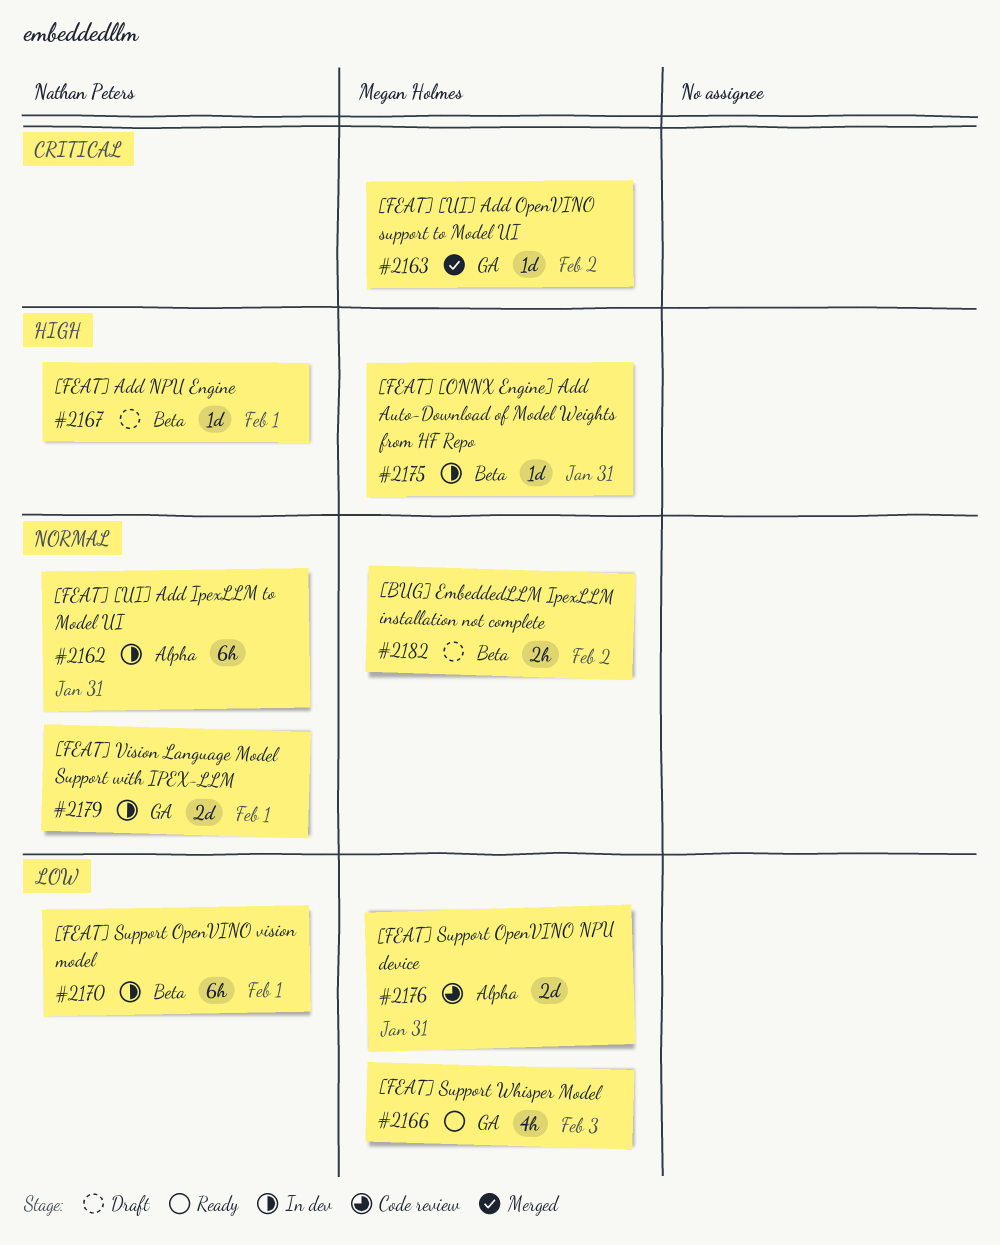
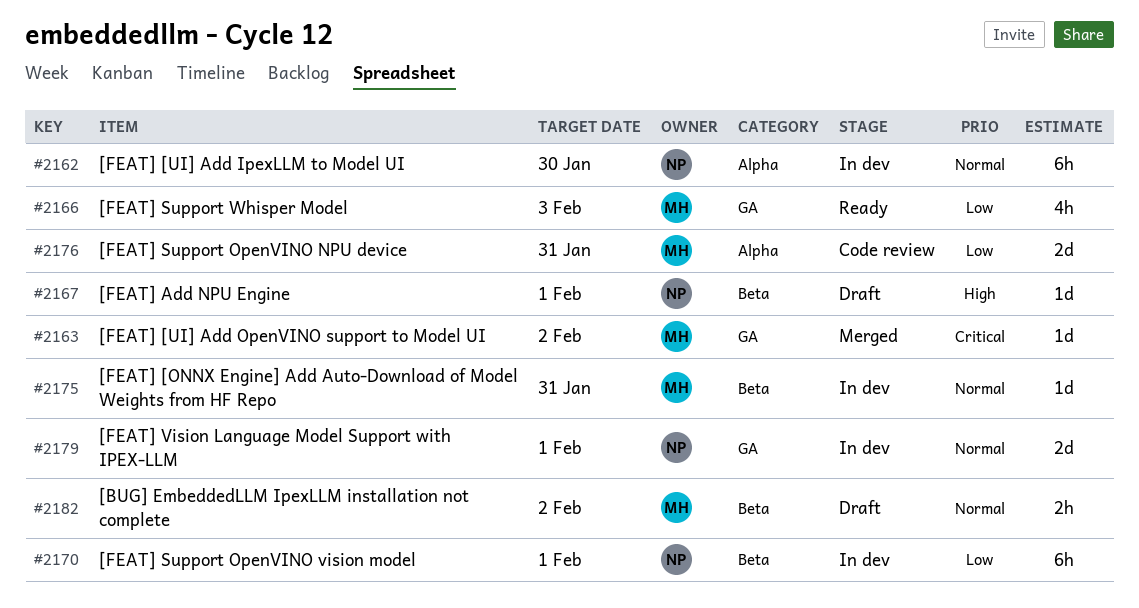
#2162, due: Jan 31 -> Jan 30
#2175, priority: High -> Normal

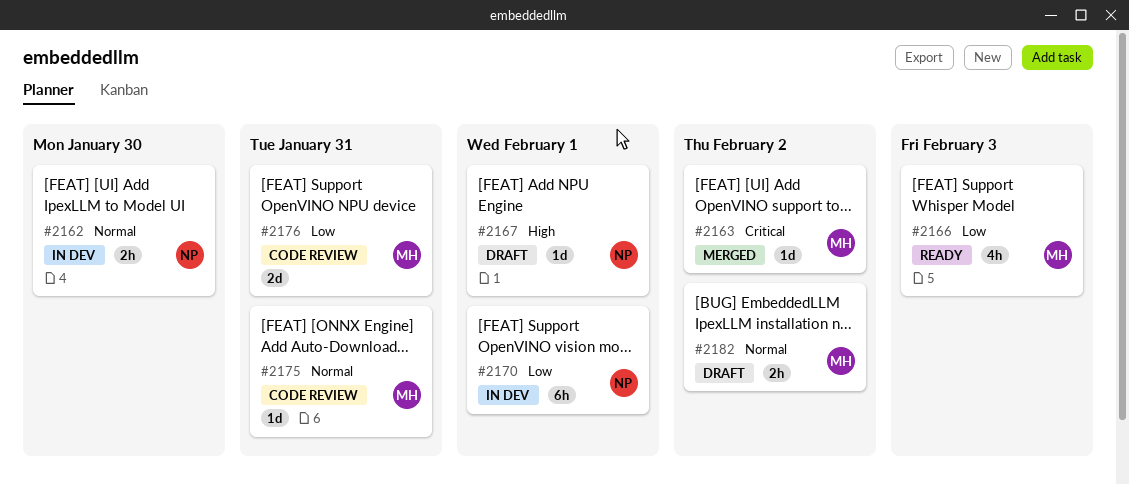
#2162, estimate: 6h -> 2h
#2175, status: In dev -> Code review
#2179: present -> none

